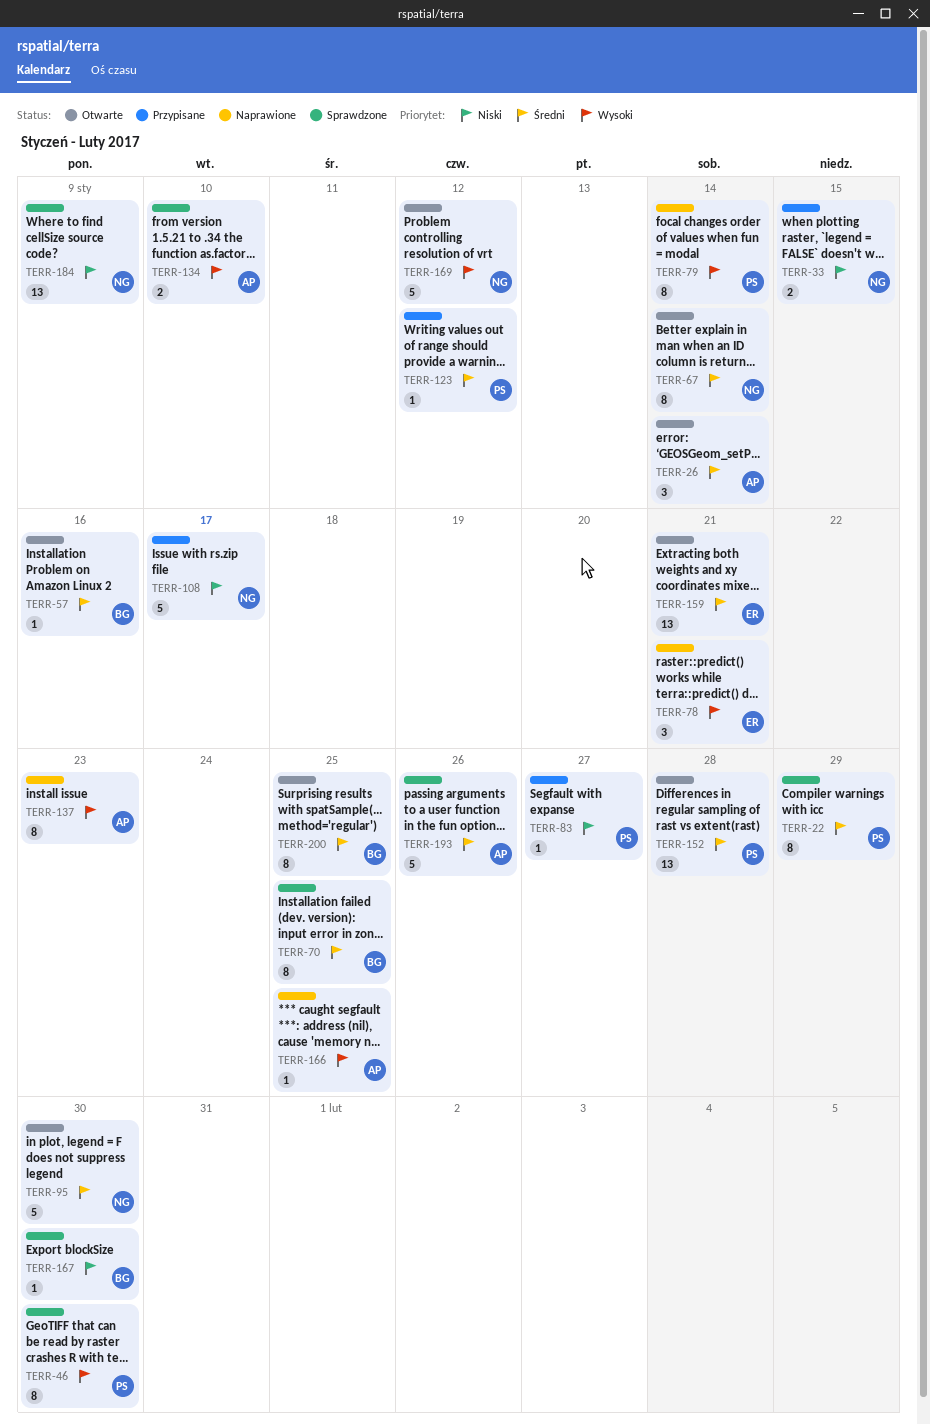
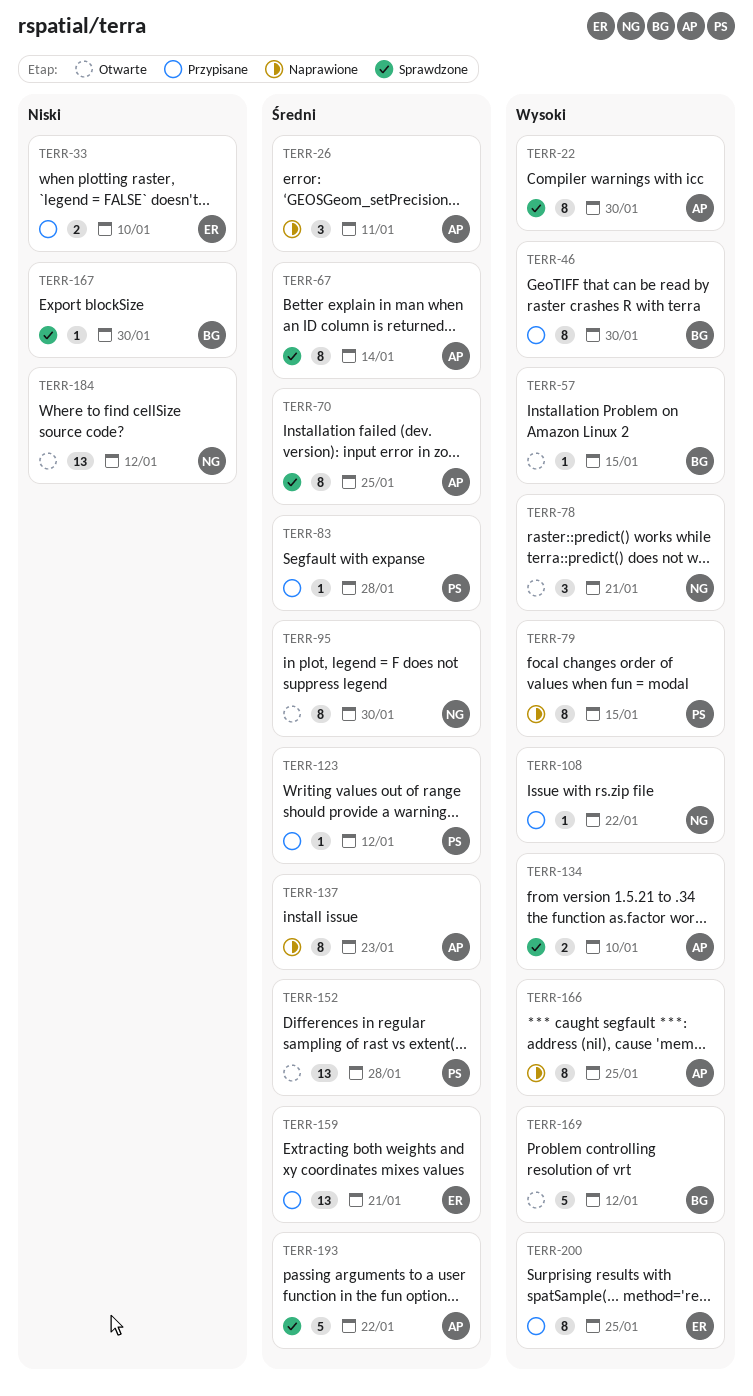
TERR-22, owner: PS -> AP
TERR-22, priority: Średni -> Wysoki
TERR-22, due: Jan 29 -> Jan 30
TERR-26, status: Otwarte -> Naprawione
TERR-26, due: Jan 14 -> Jan 11
TERR-33, owner: NG -> ER
TERR-33, due: Jan 15 -> Jan 10
TERR-46, status: Sprawdzone -> Przypisane
TERR-46, owner: PS -> BG
TERR-57, priority: Średni -> Wysoki
TERR-57, due: Jan 16 -> Jan 15
TERR-67, status: Otwarte -> Sprawdzone
TERR-67, owner: NG -> AP
TERR-70, owner: BG -> AP
TERR-78, status: Naprawione -> Otwarte
TERR-78, owner: ER -> NG
TERR-79, due: Jan 14 -> Jan 15
TERR-83, priority: Niski -> Średni
TERR-83, due: Jan 27 -> Jan 28
TERR-95, estimate: 5 -> 8
TERR-108, priority: Niski -> Wysoki
TERR-108, estimate: 5 -> 1
TERR-108, due: Jan 17 -> Jan 22
TERR-137, priority: Wysoki -> Średni
TERR-159, status: Otwarte -> Przypisane
TERR-166, estimate: 1 -> 8
TERR-169, owner: NG -> BG
TERR-184, status: Sprawdzone -> Otwarte
TERR-184, due: Jan 9 -> Jan 12
TERR-193, due: Jan 26 -> Jan 22
TERR-200, status: Otwarte -> Przypisane
TERR-200, owner: BG -> ER
TERR-200, priority: Średni -> Wysoki

